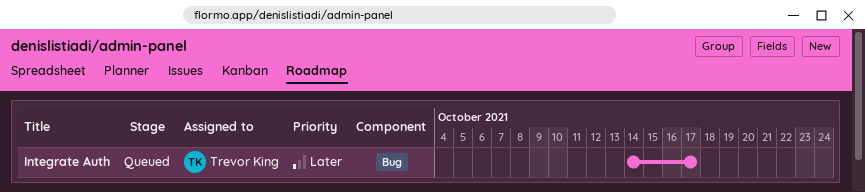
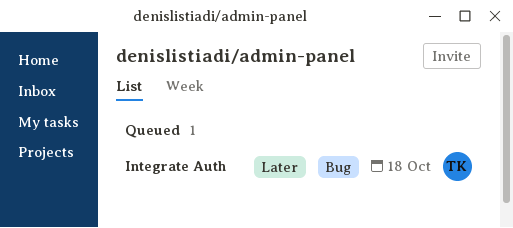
Integrate Auth, due: Oct 17 -> Oct 18

